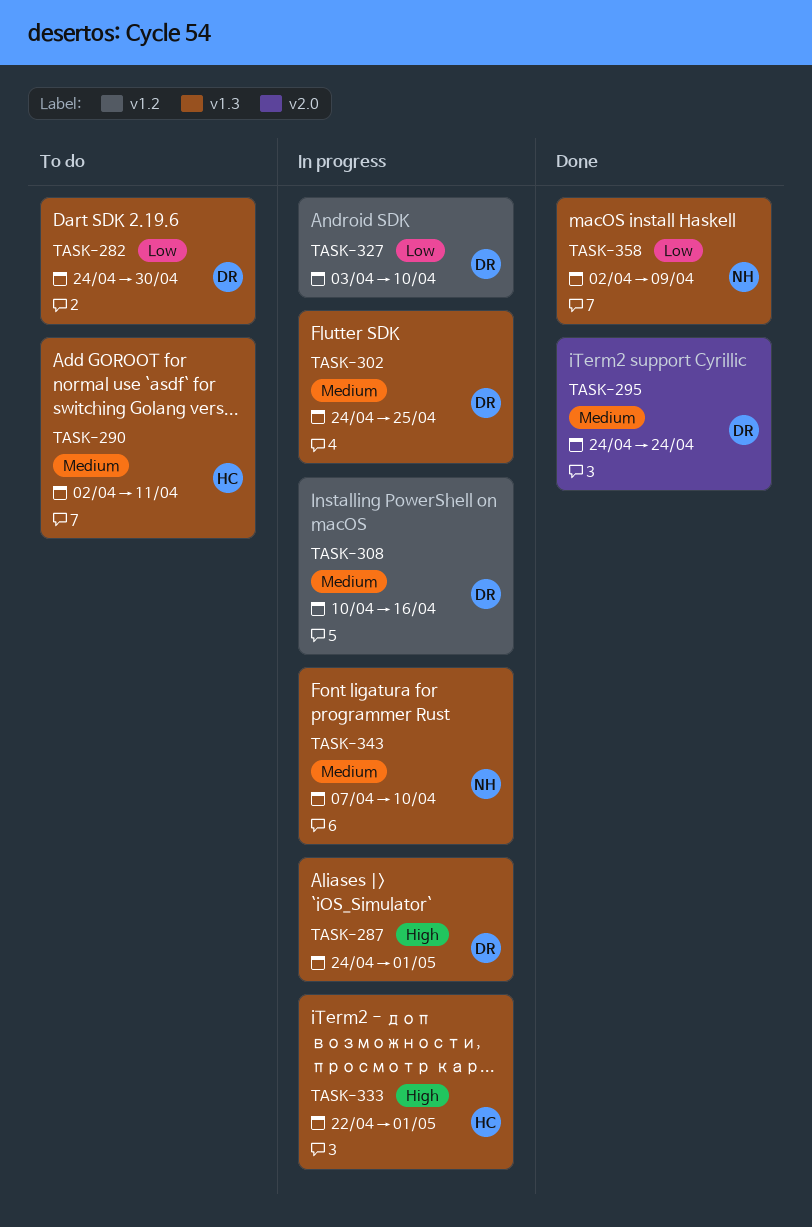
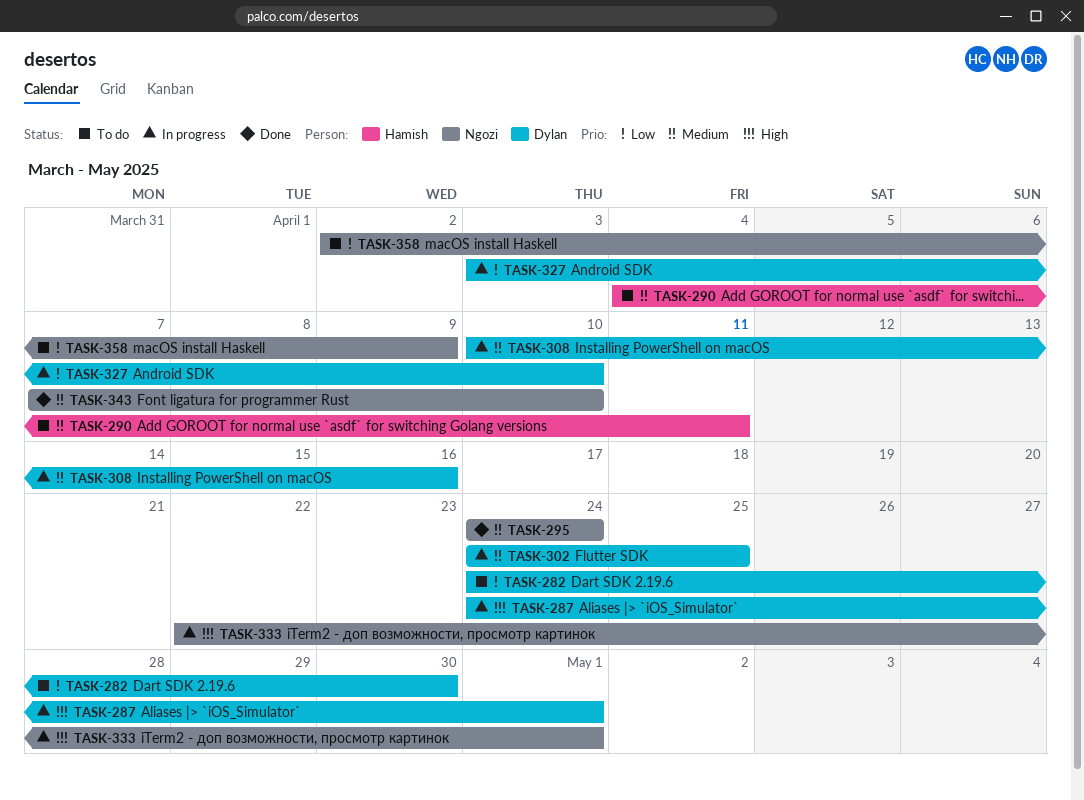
TASK-290, start: Apr 2 -> Apr 4
TASK-295, owner: Dylan -> Ngozi
TASK-333, owner: Hamish -> Ngozi
TASK-343, status: In progress -> Done
TASK-358, status: Done -> To do

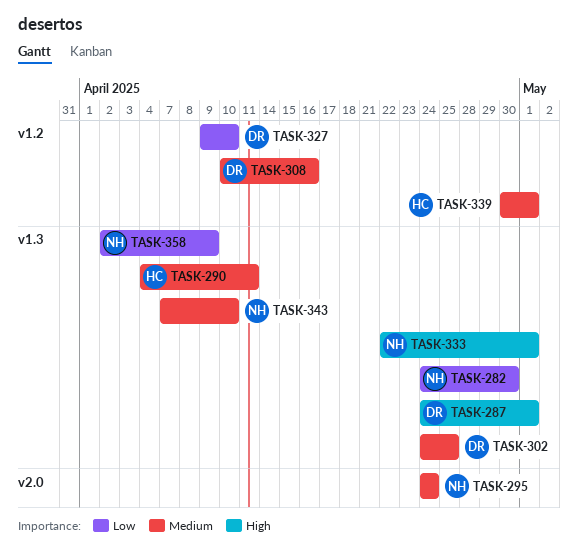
TASK-282, owner: Dylan -> Ngozi
TASK-327, start: Apr 3 -> Apr 9
TASK-339: none -> present

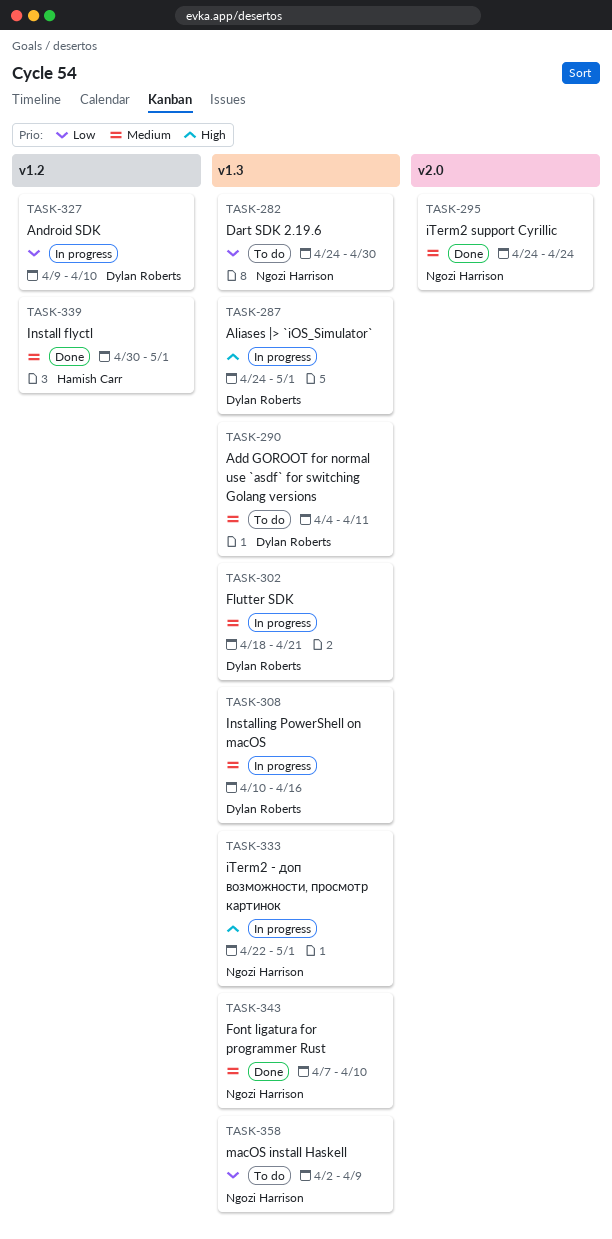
TASK-290, owner: Hamish Carr -> Dylan Roberts
TASK-302, start: Apr 24 -> Apr 18
TASK-302, due: Apr 25 -> Apr 21
TASK-308, label: v1.2 -> v1.3

